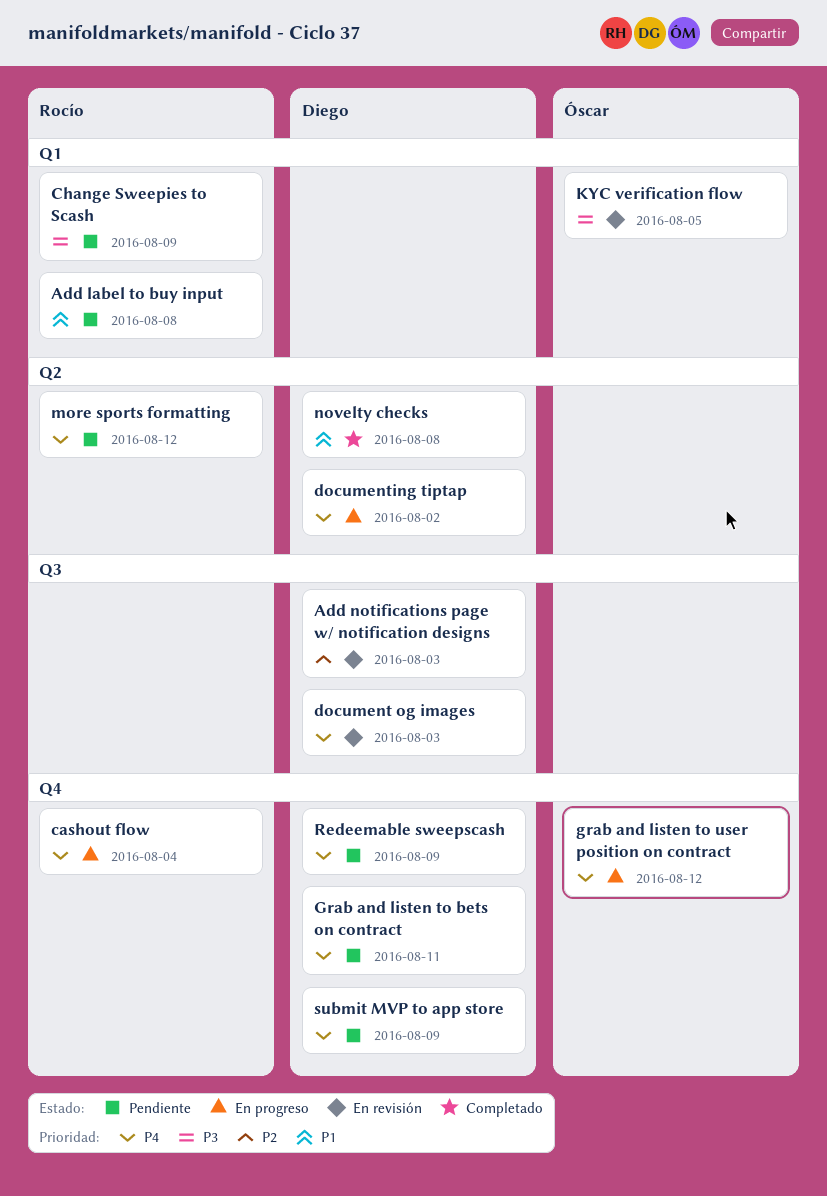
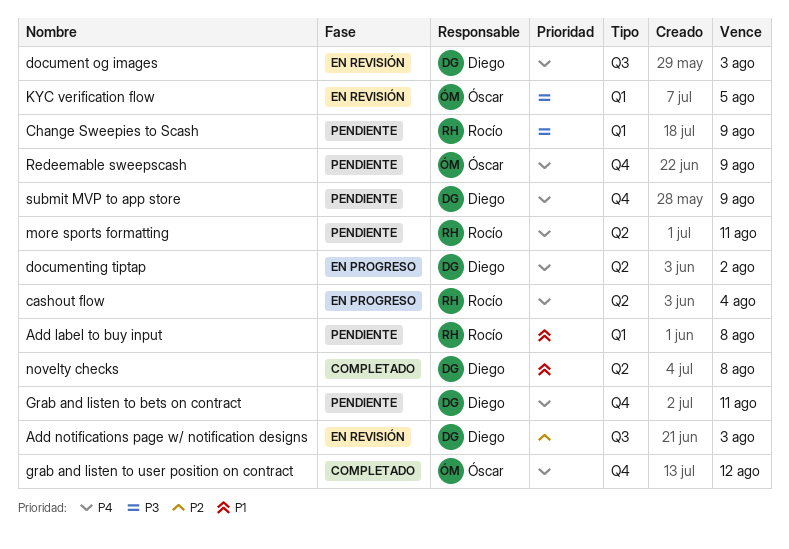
cashout flow, label: Q4 -> Q2
grab and listen to user position on contract, status: En progreso -> Completado
more sports formatting, due: Aug 12 -> Aug 11
Redeemable sweepscash, owner: Diego -> Óscar

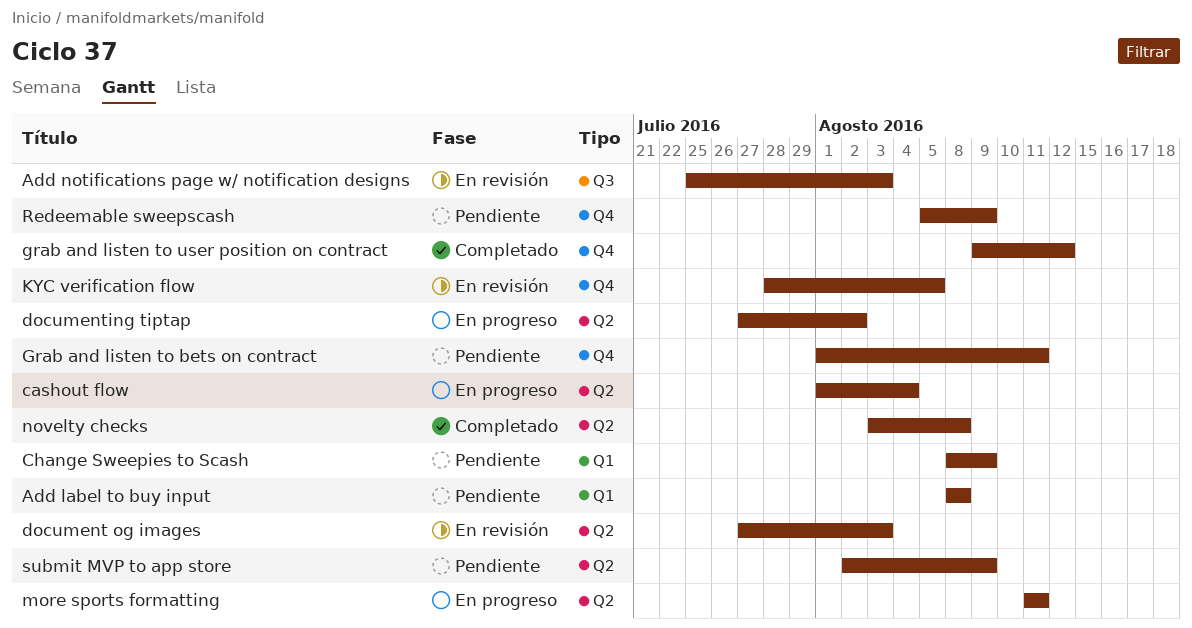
document og images, label: Q3 -> Q2
KYC verification flow, label: Q1 -> Q4
more sports formatting, status: Pendiente -> En progreso
submit MVP to app store, label: Q4 -> Q2

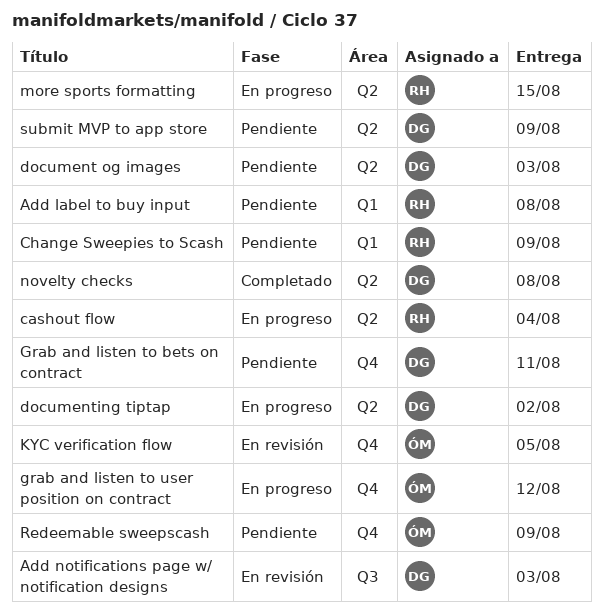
document og images, status: En revisión -> Pendiente
grab and listen to user position on contract, status: Completado -> En progreso
more sports formatting, due: Aug 11 -> Aug 15

